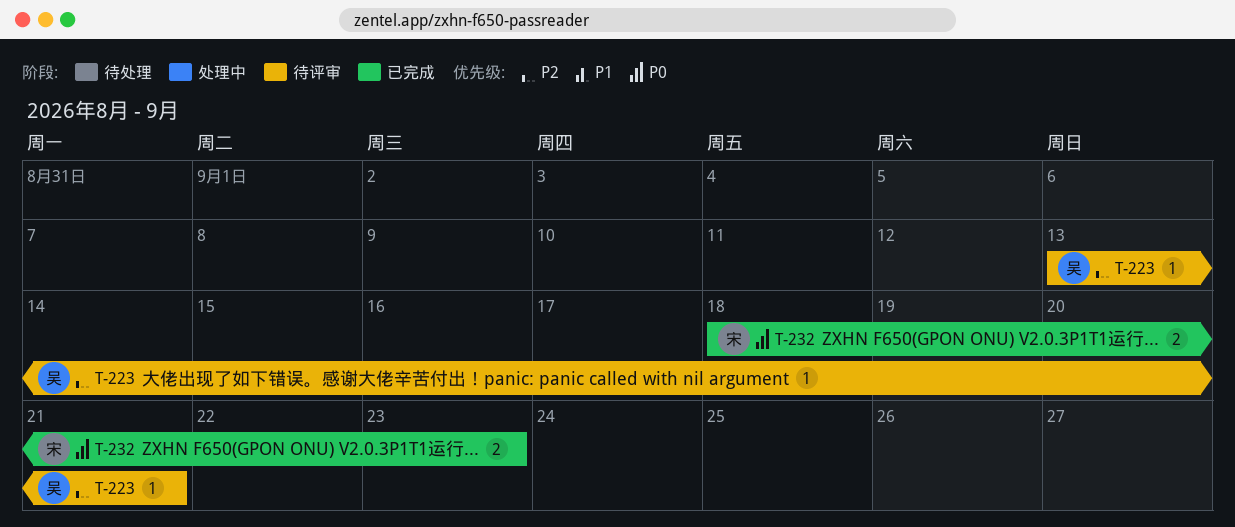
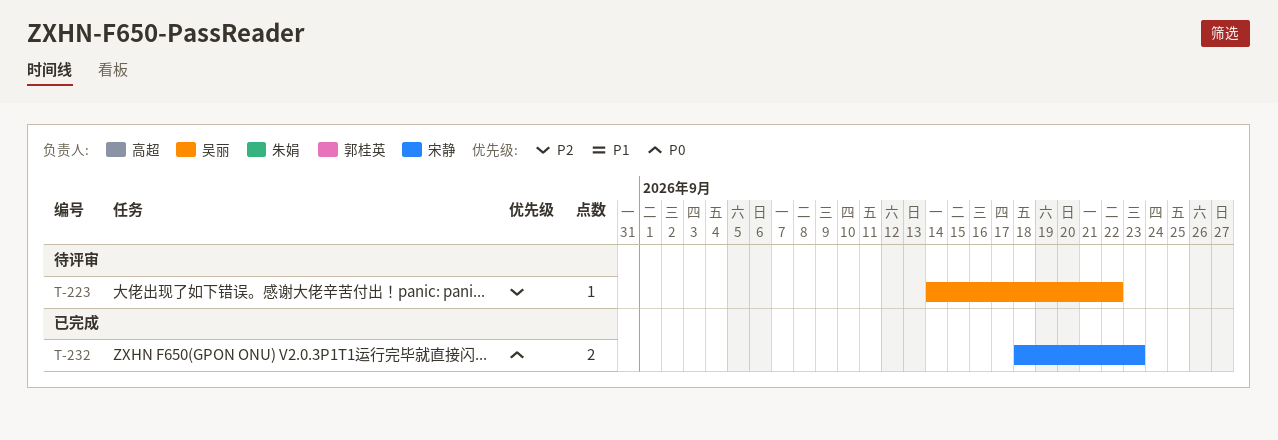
T-223, start: Sep 13 -> Sep 14
T-223, due: Sep 21 -> Sep 22

